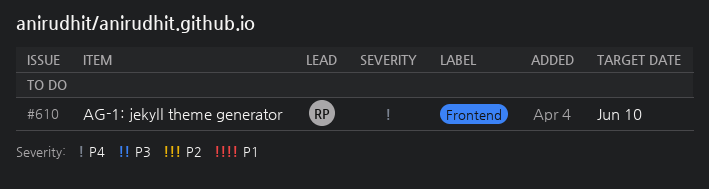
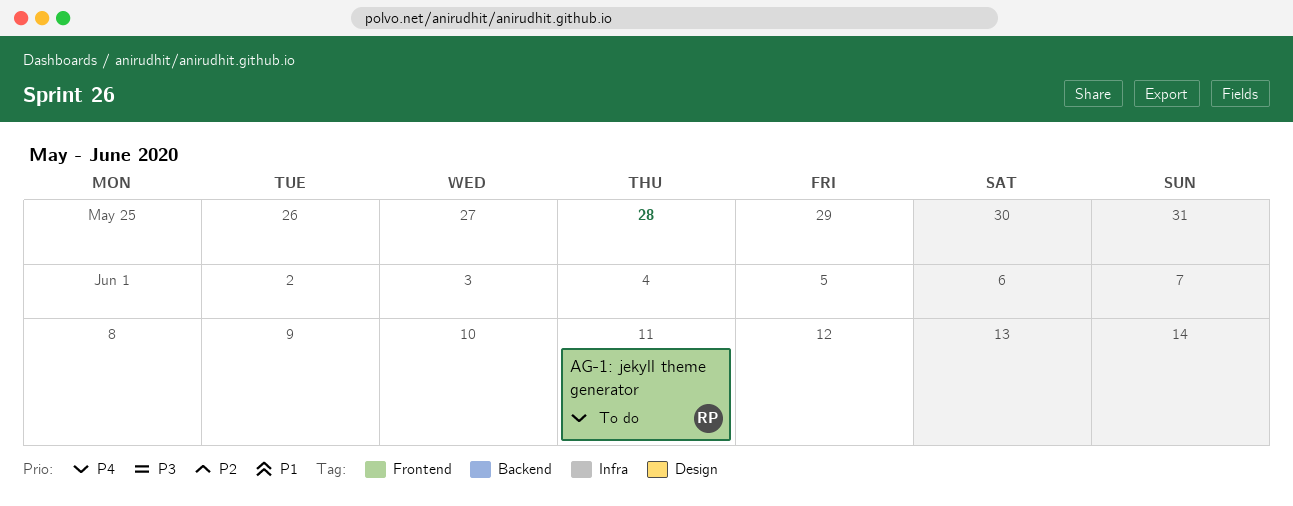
AG-1: jekyll theme generator, due: Jun 10 -> Jun 11

